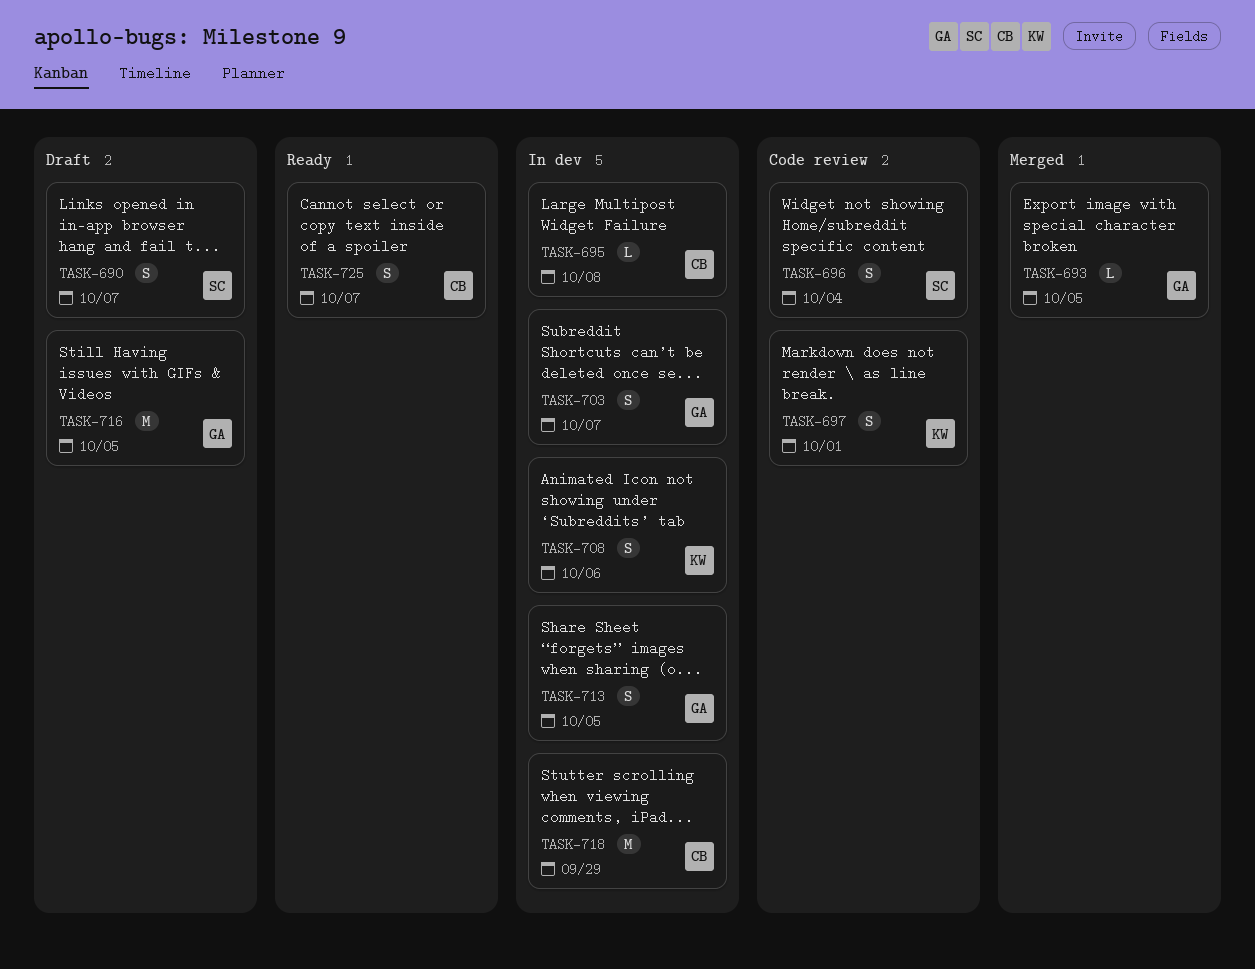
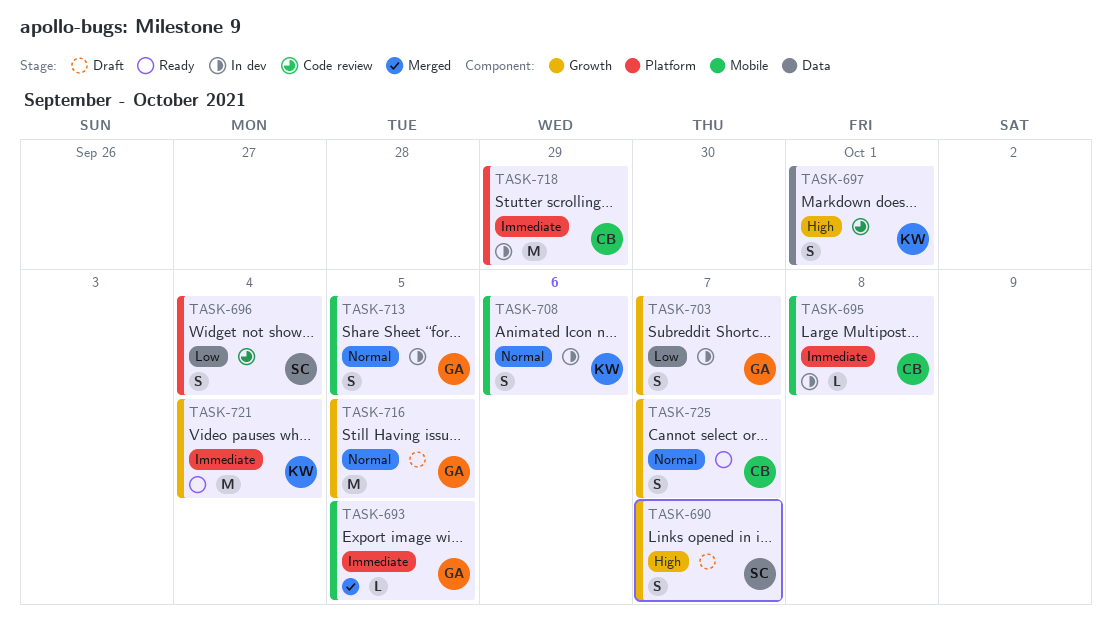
TASK-721: none -> present

